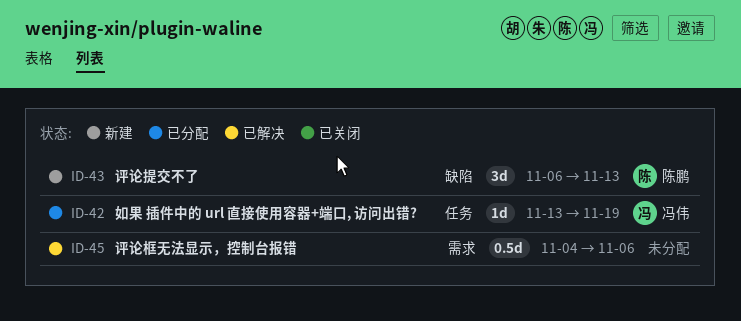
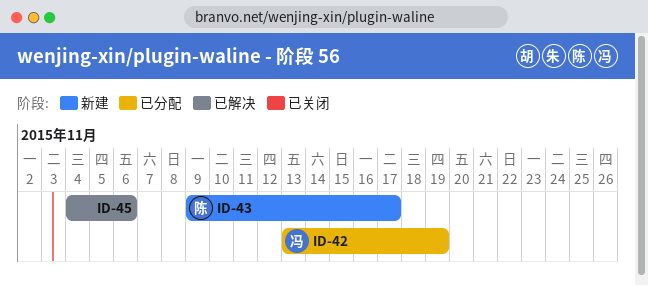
ID-43, start: Nov 6 -> Nov 9
ID-43, due: Nov 13 -> Nov 17

